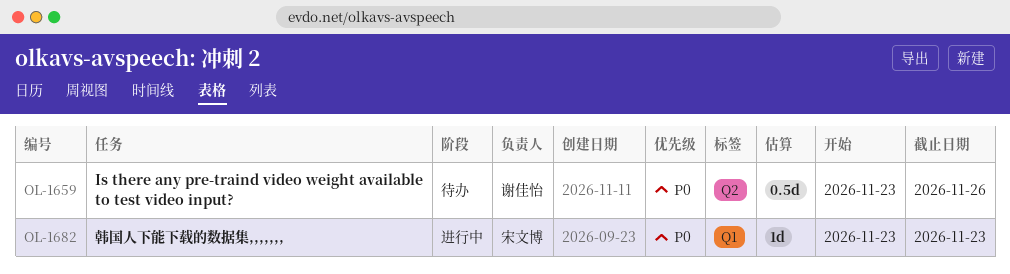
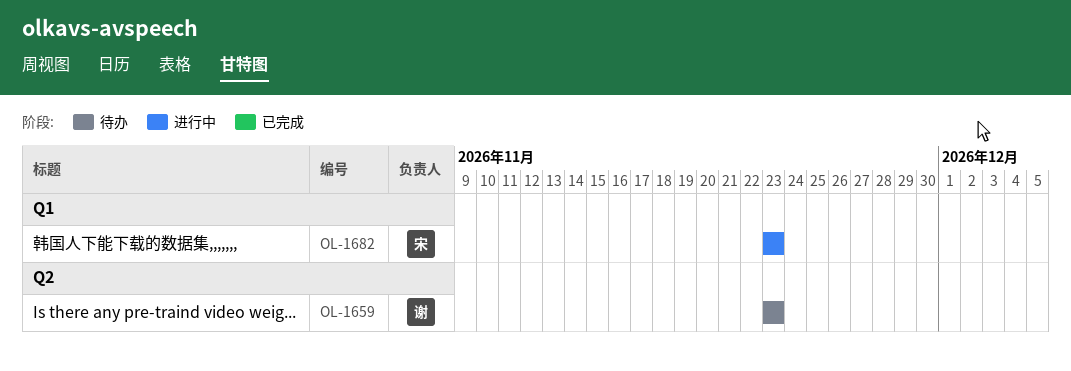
OL-1659, due: Nov 26 -> Nov 23

